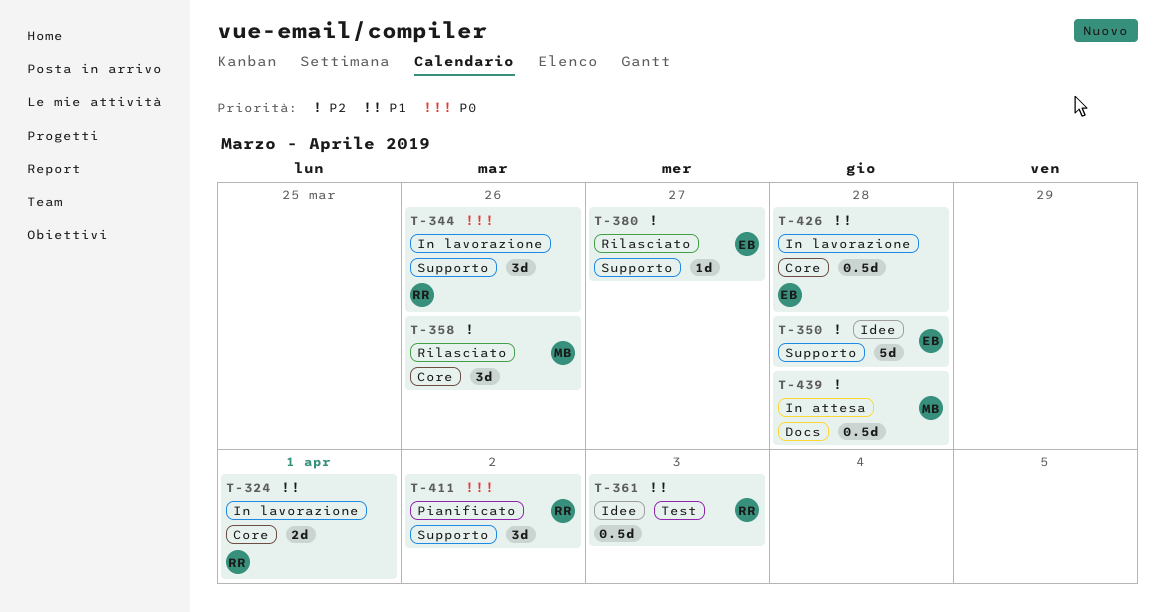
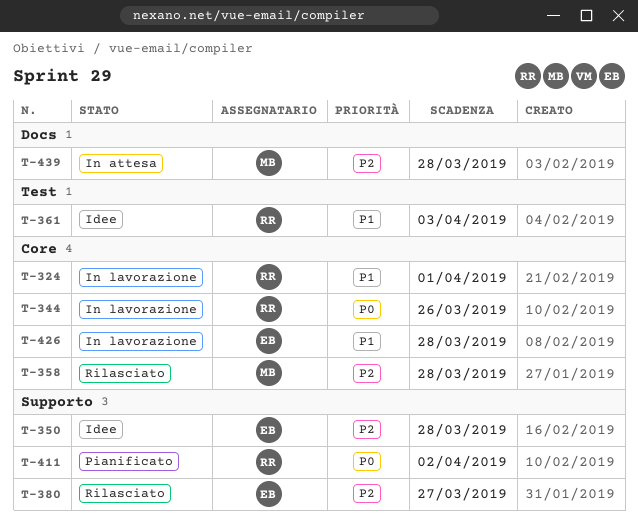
T-344, label: Supporto -> Core
T-358, due: Mar 26 -> Mar 28

